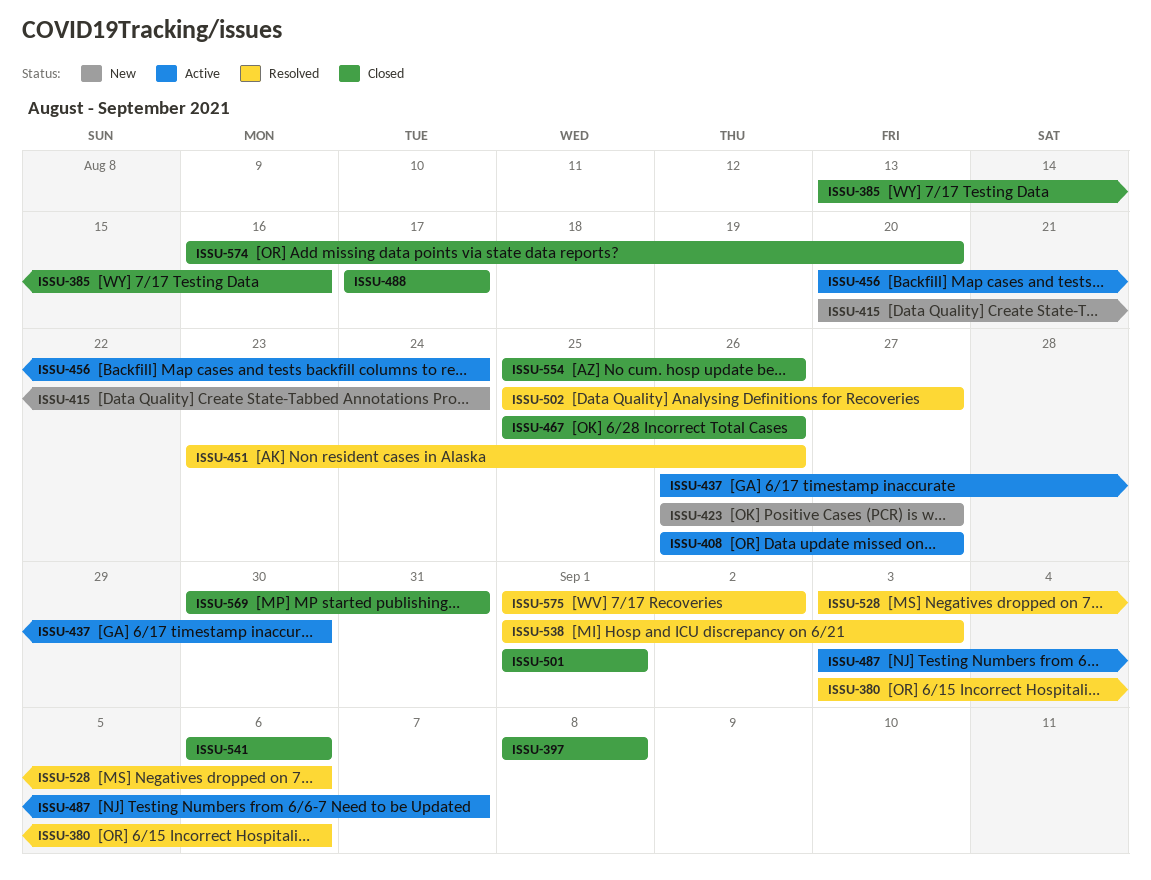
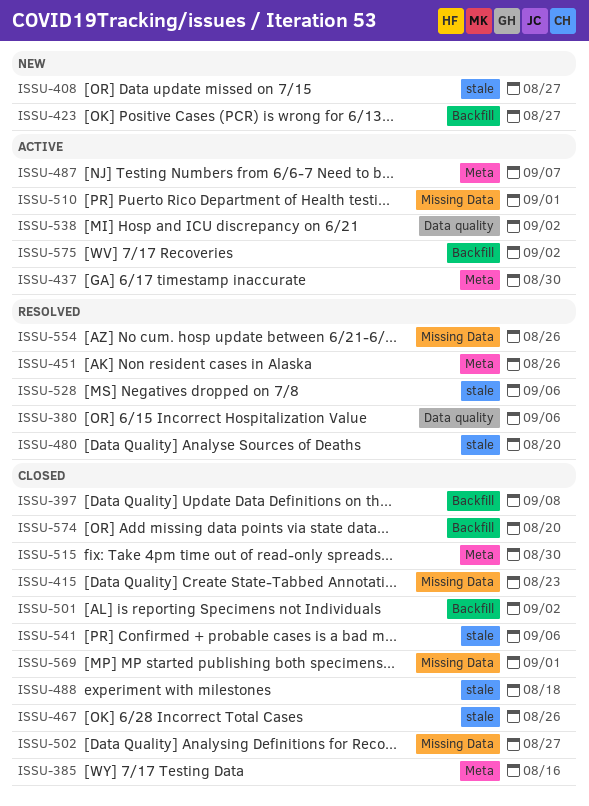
ISSU-408, status: Active -> New
ISSU-415, status: New -> Closed
ISSU-415, due: Aug 24 -> Aug 23
ISSU-456: present -> none
ISSU-480: none -> present
ISSU-488, due: Aug 17 -> Aug 18
ISSU-501, due: Sep 1 -> Sep 2
ISSU-502, status: Resolved -> Closed
ISSU-510: none -> present
ISSU-515: none -> present
ISSU-538, status: Resolved -> Active
ISSU-538, due: Sep 3 -> Sep 2
ISSU-554, status: Closed -> Resolved
ISSU-569, due: Aug 31 -> Sep 1
ISSU-575, status: Resolved -> Active

